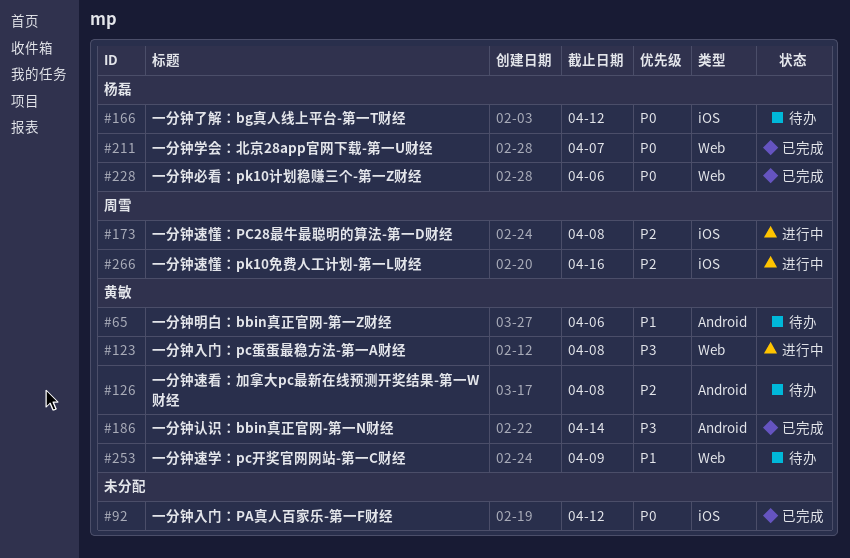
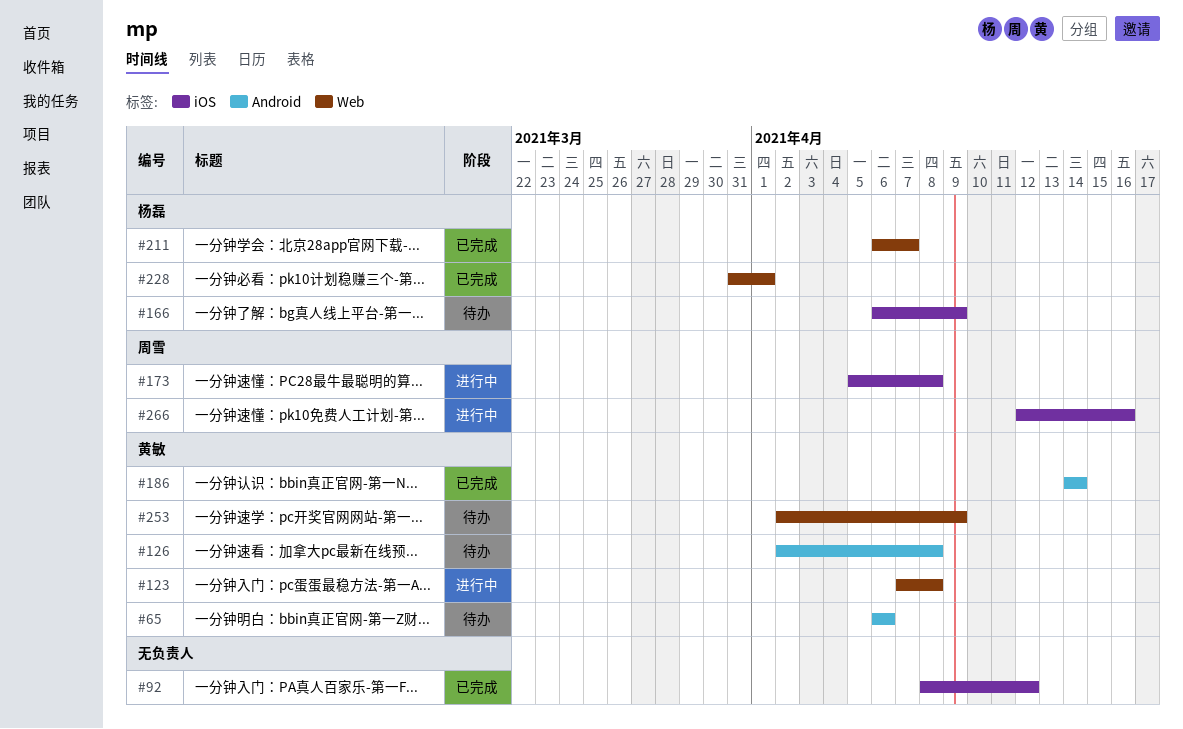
#166, due: Apr 12 -> Apr 9
#228, due: Apr 6 -> Apr 1

